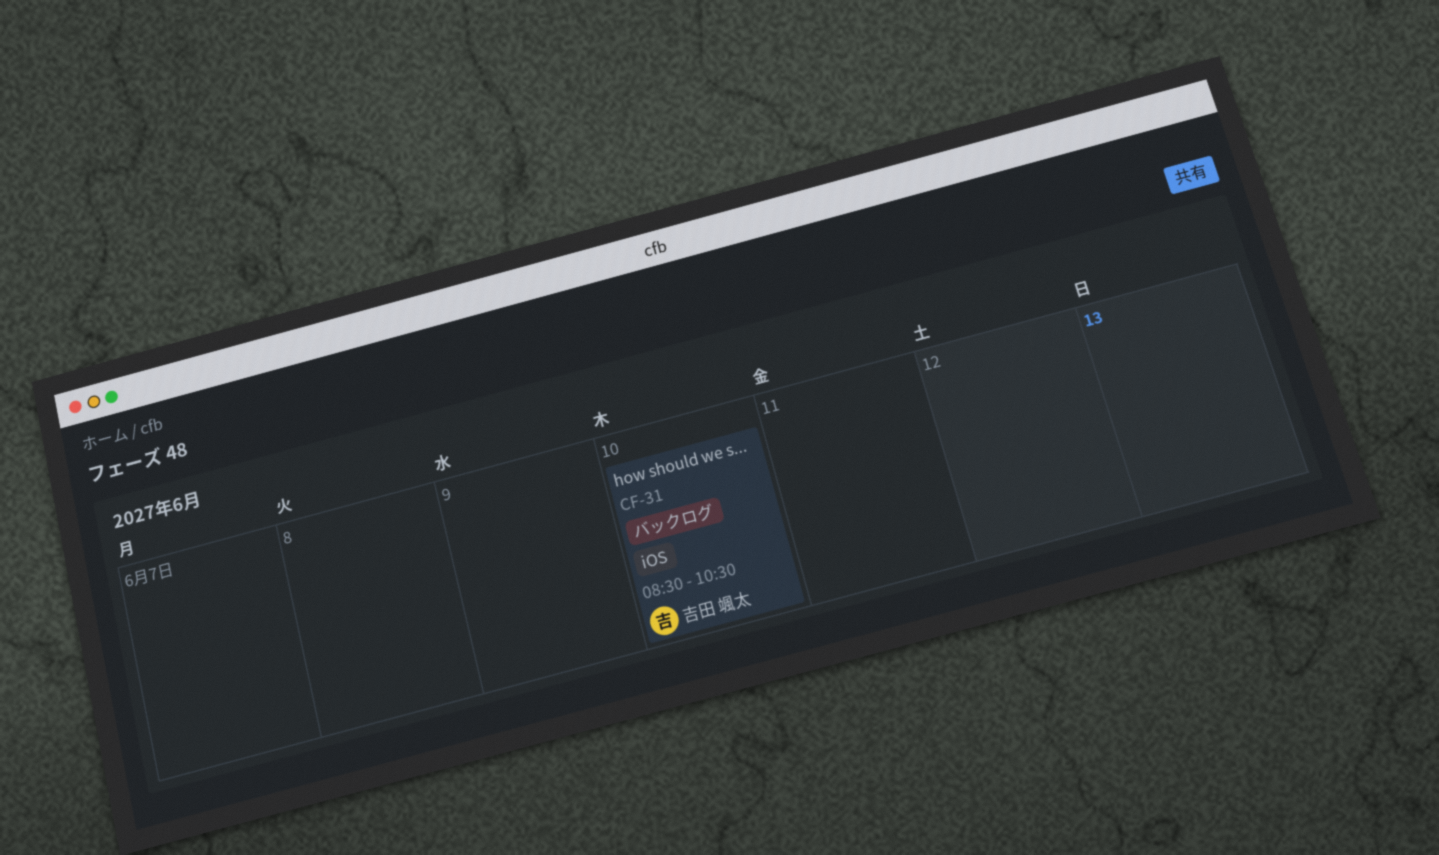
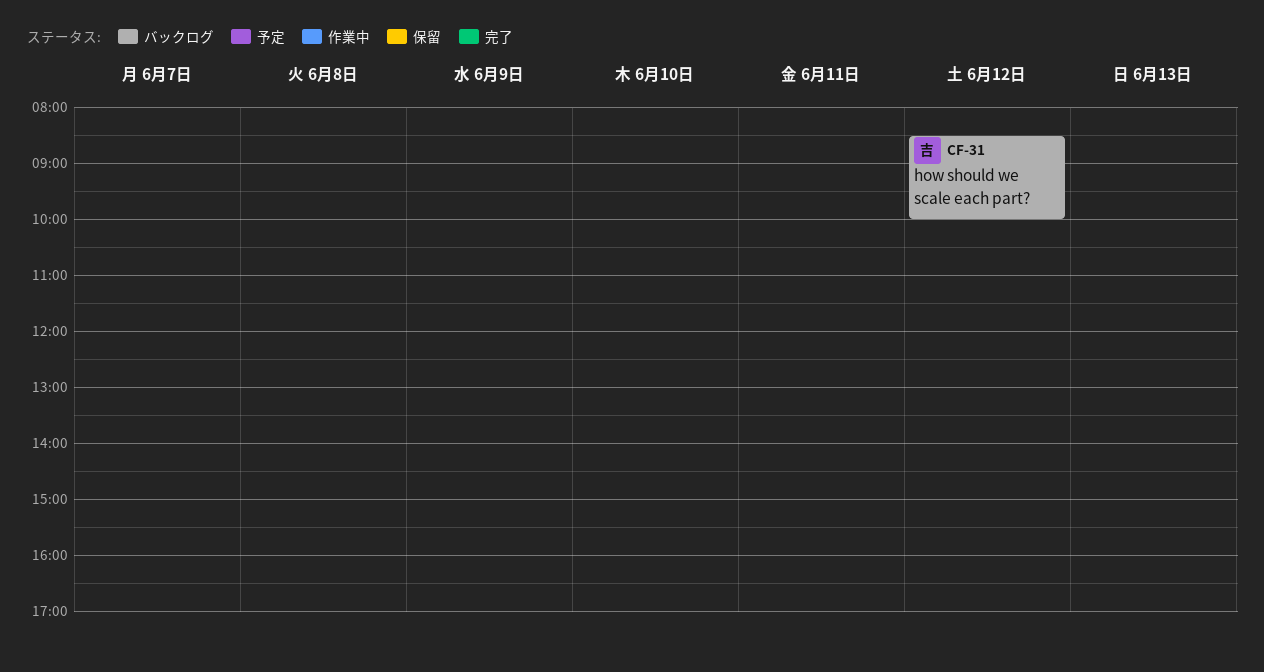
CF-31, day: Jun 10 -> Jun 12
CF-31, ends: 10:30 -> 10:00

